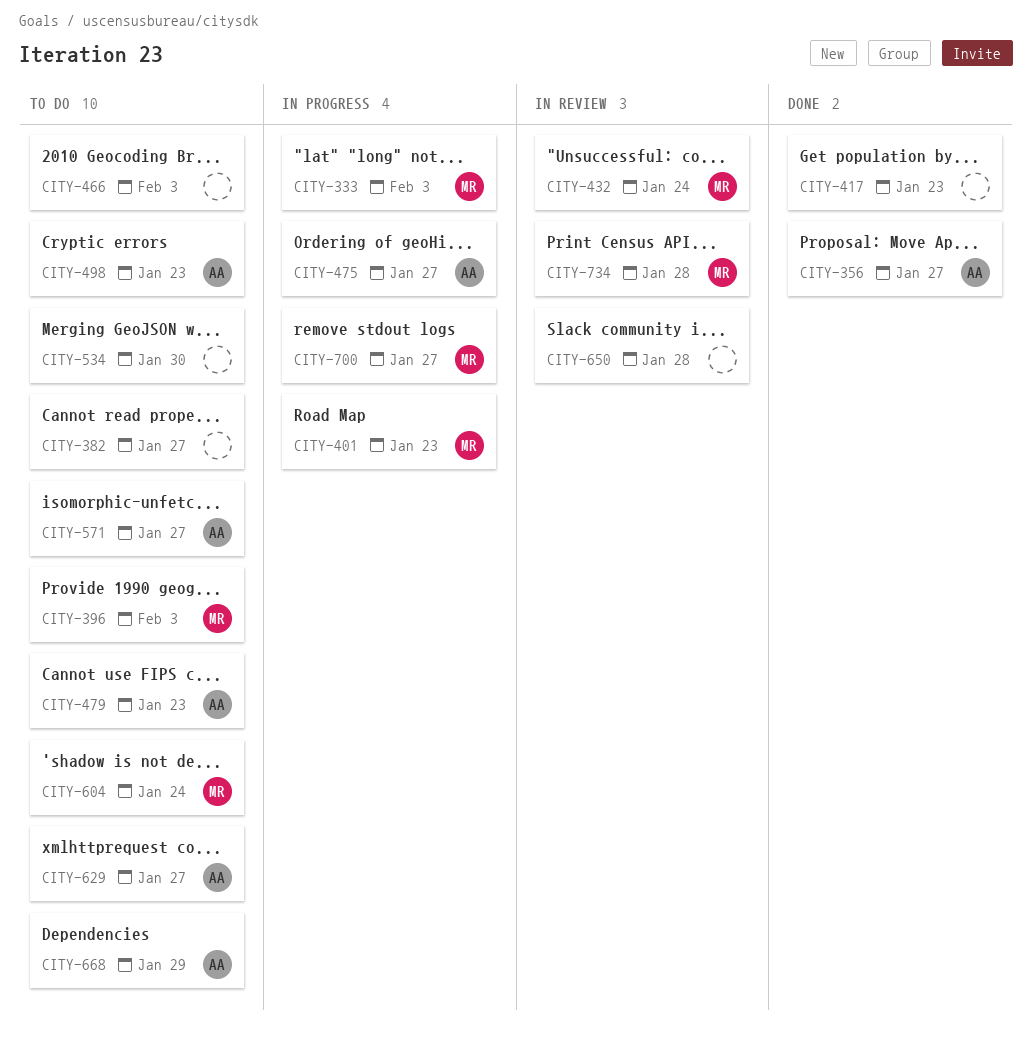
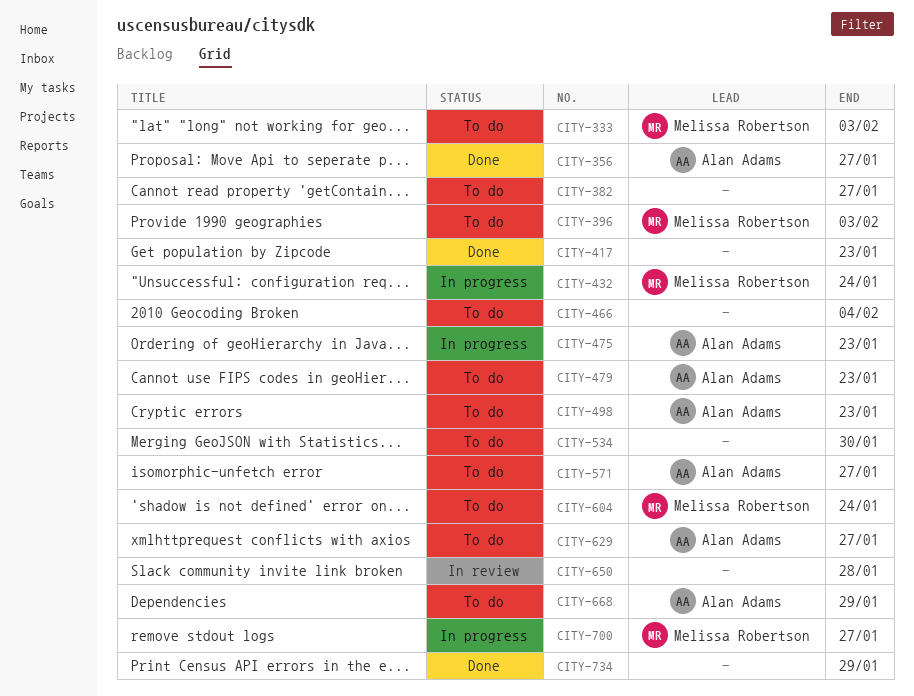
CITY-333, status: In progress -> To do
CITY-401: present -> none
CITY-432, status: In review -> In progress
CITY-466, due: Feb 3 -> Feb 4
CITY-475, due: Jan 27 -> Jan 23
CITY-734, status: In review -> Done
CITY-734, owner: Melissa Robertson -> none
CITY-734, due: Jan 28 -> Jan 29

